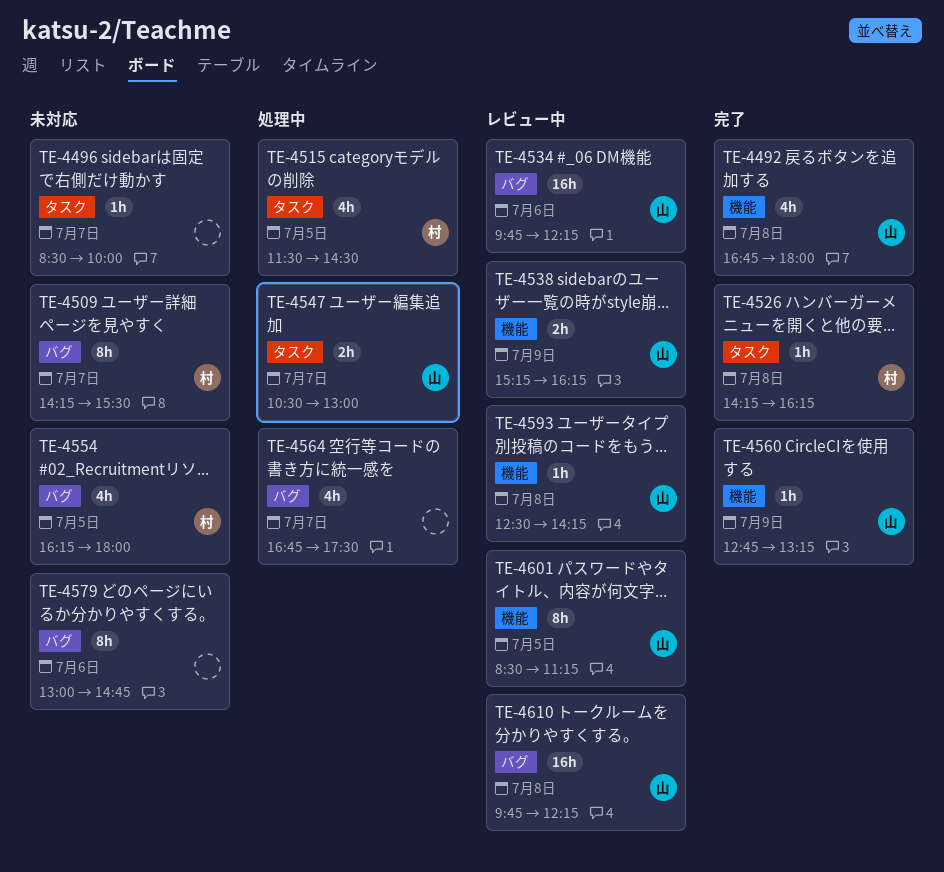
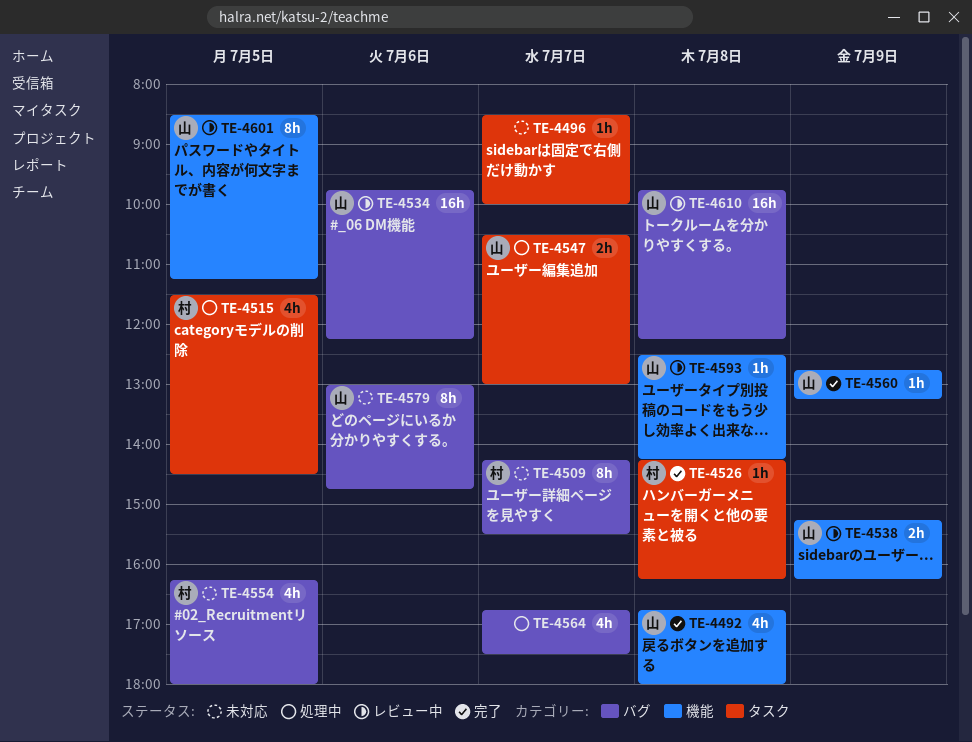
TE-4579, owner: none -> 山

